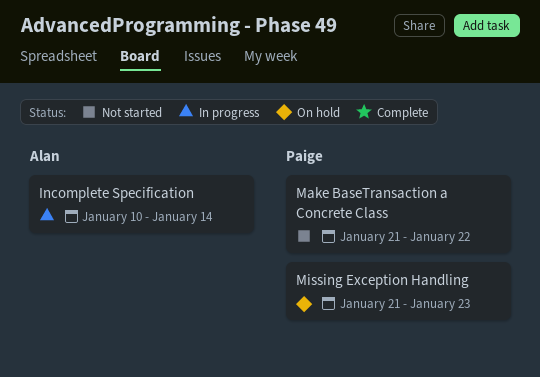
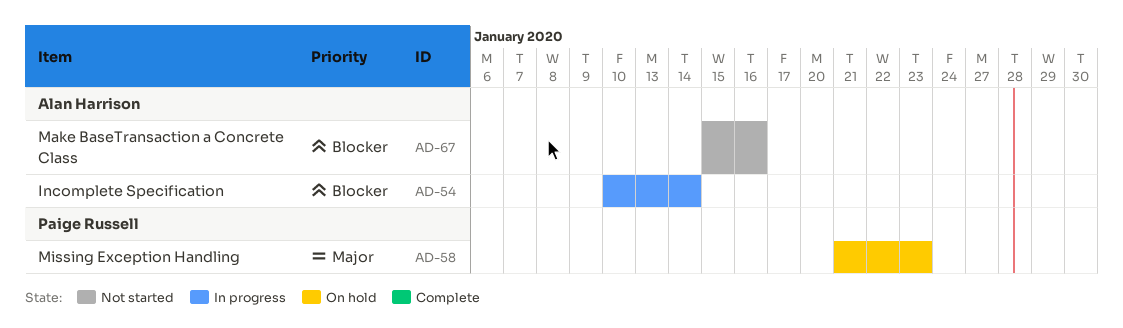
Make BaseTransaction a Concrete Class, owner: Paige Russell -> Alan Harrison
Make BaseTransaction a Concrete Class, start: Jan 21 -> Jan 15
Make BaseTransaction a Concrete Class, due: Jan 22 -> Jan 16

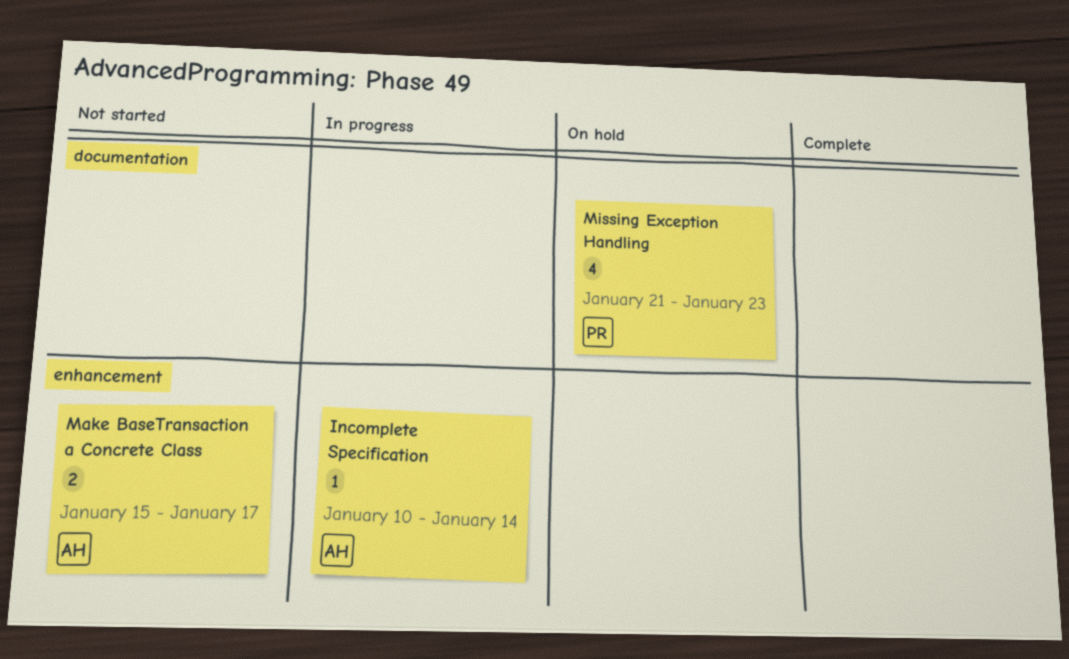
Make BaseTransaction a Concrete Class, due: Jan 16 -> Jan 17

